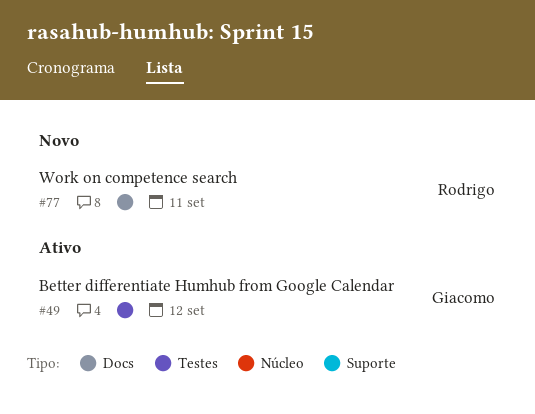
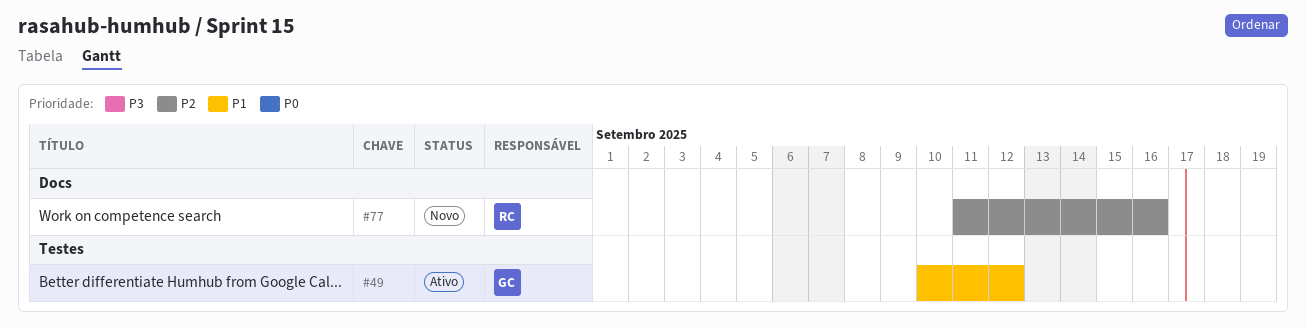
#77, due: Sep 11 -> Sep 16

